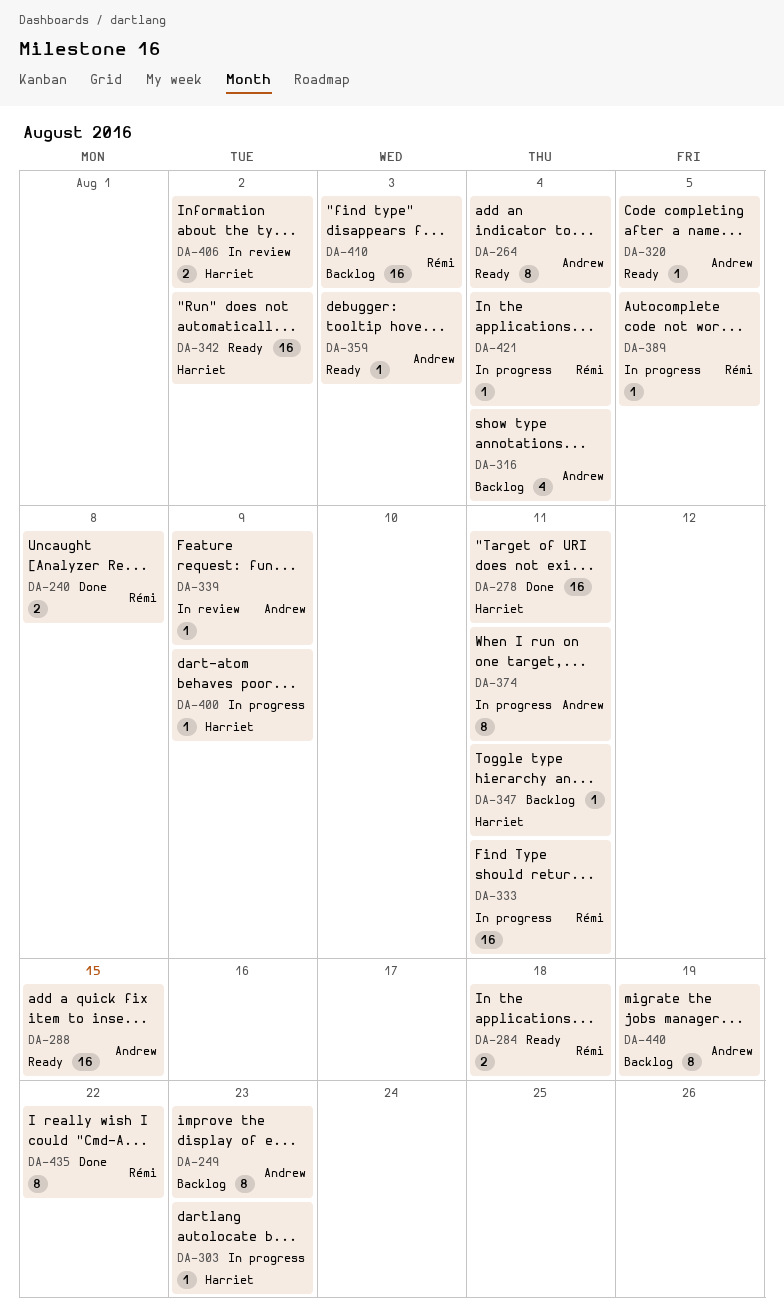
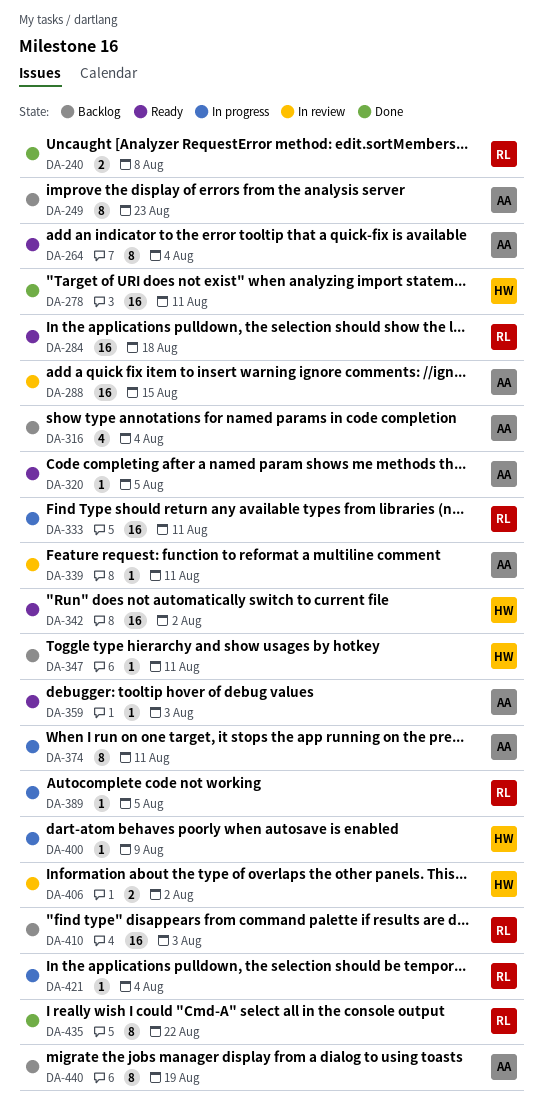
DA-284, estimate: 2 -> 16
DA-288, status: Ready -> In review
DA-303: present -> none
DA-339, due: Aug 9 -> Aug 11

